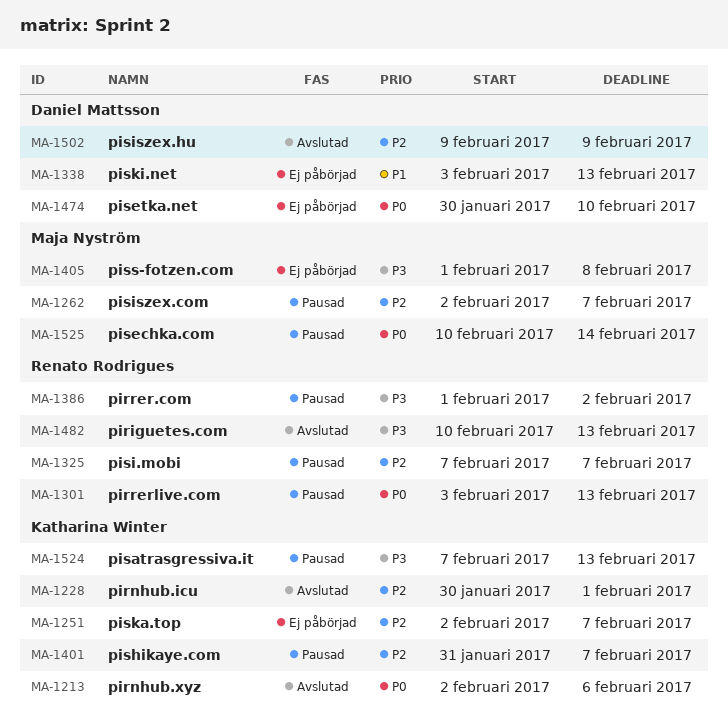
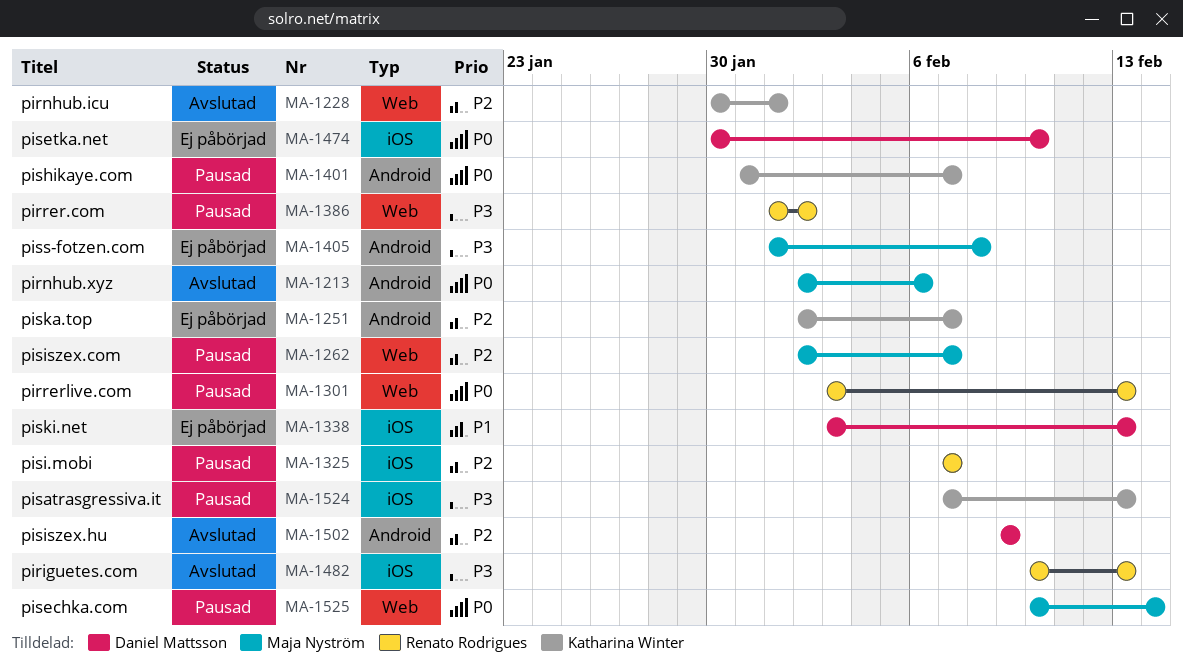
MA-1213, owner: Katharina Winter -> Maja Nyström
MA-1401, priority: P2 -> P0

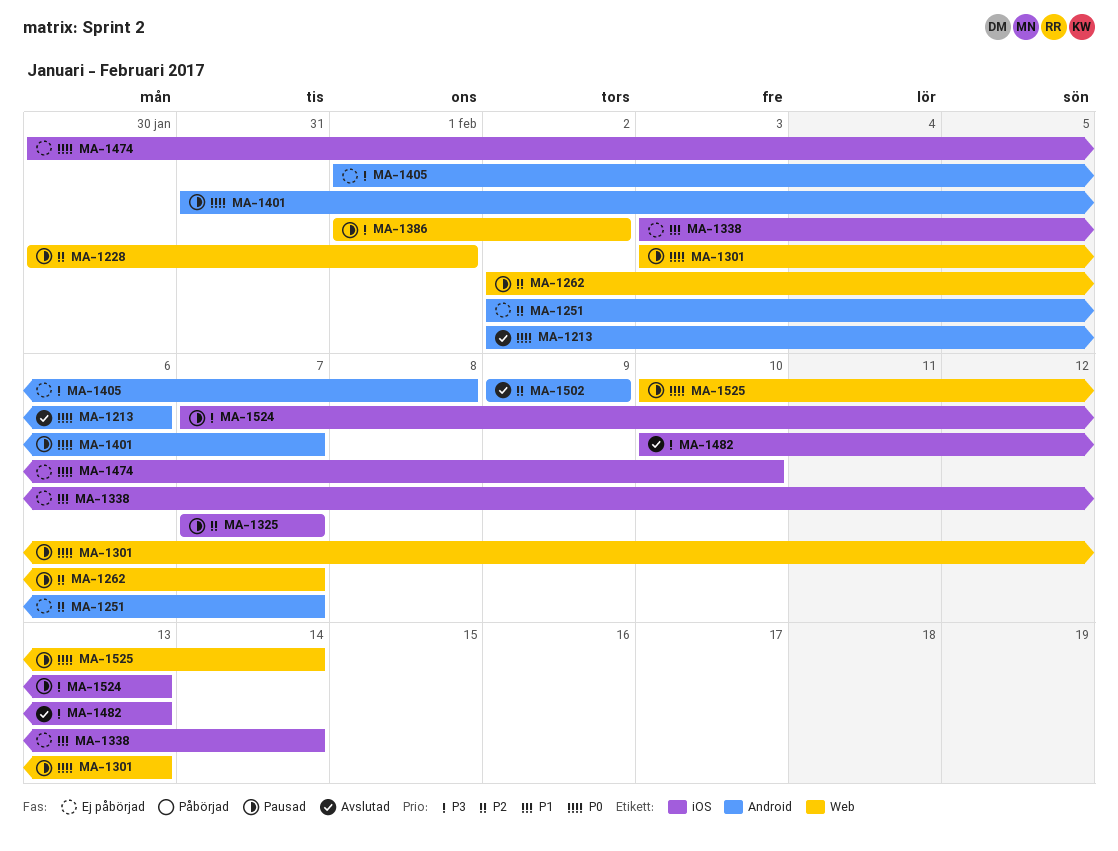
MA-1228, status: Avslutad -> Pausad
MA-1338, due: Feb 13 -> Feb 14

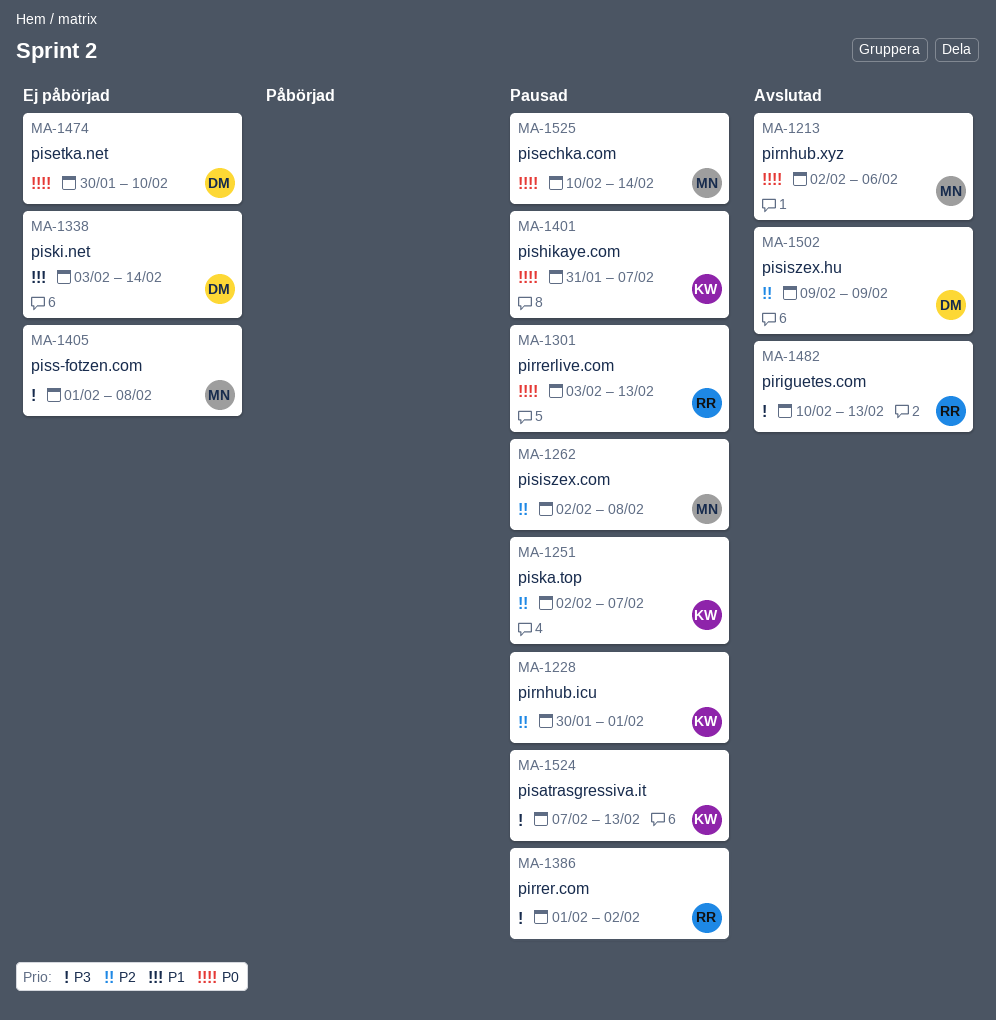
MA-1251, status: Ej påbörjad -> Pausad
MA-1262, due: Feb 7 -> Feb 8
MA-1325: present -> none

